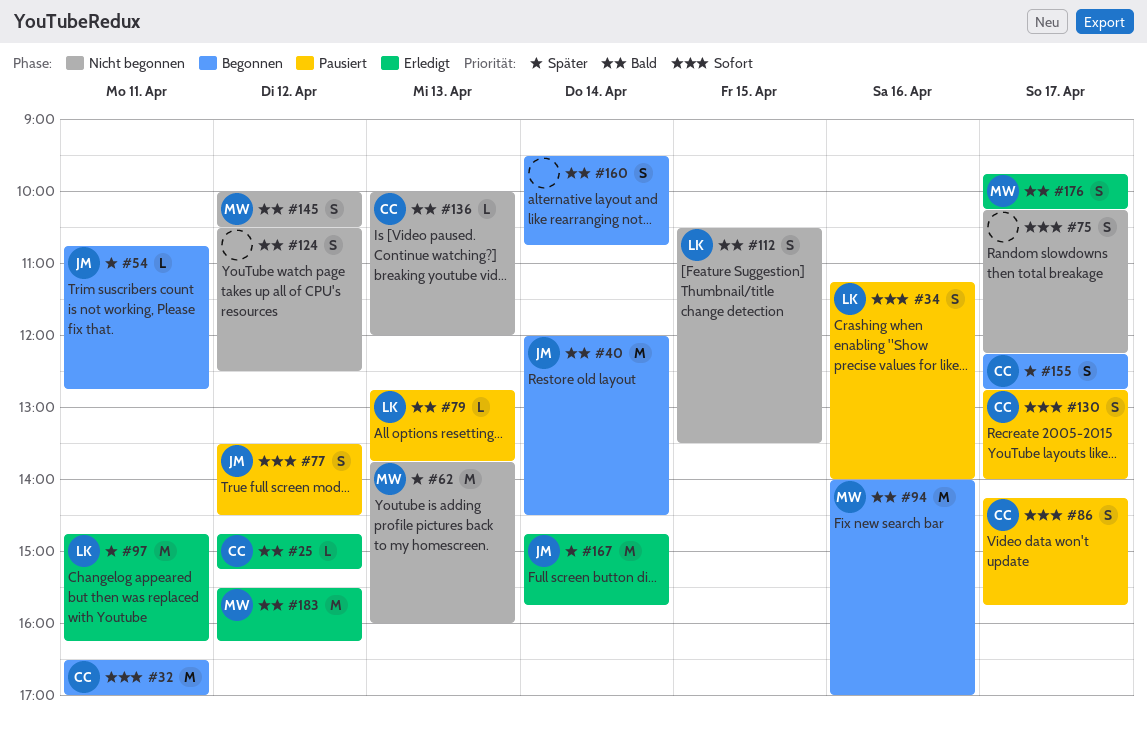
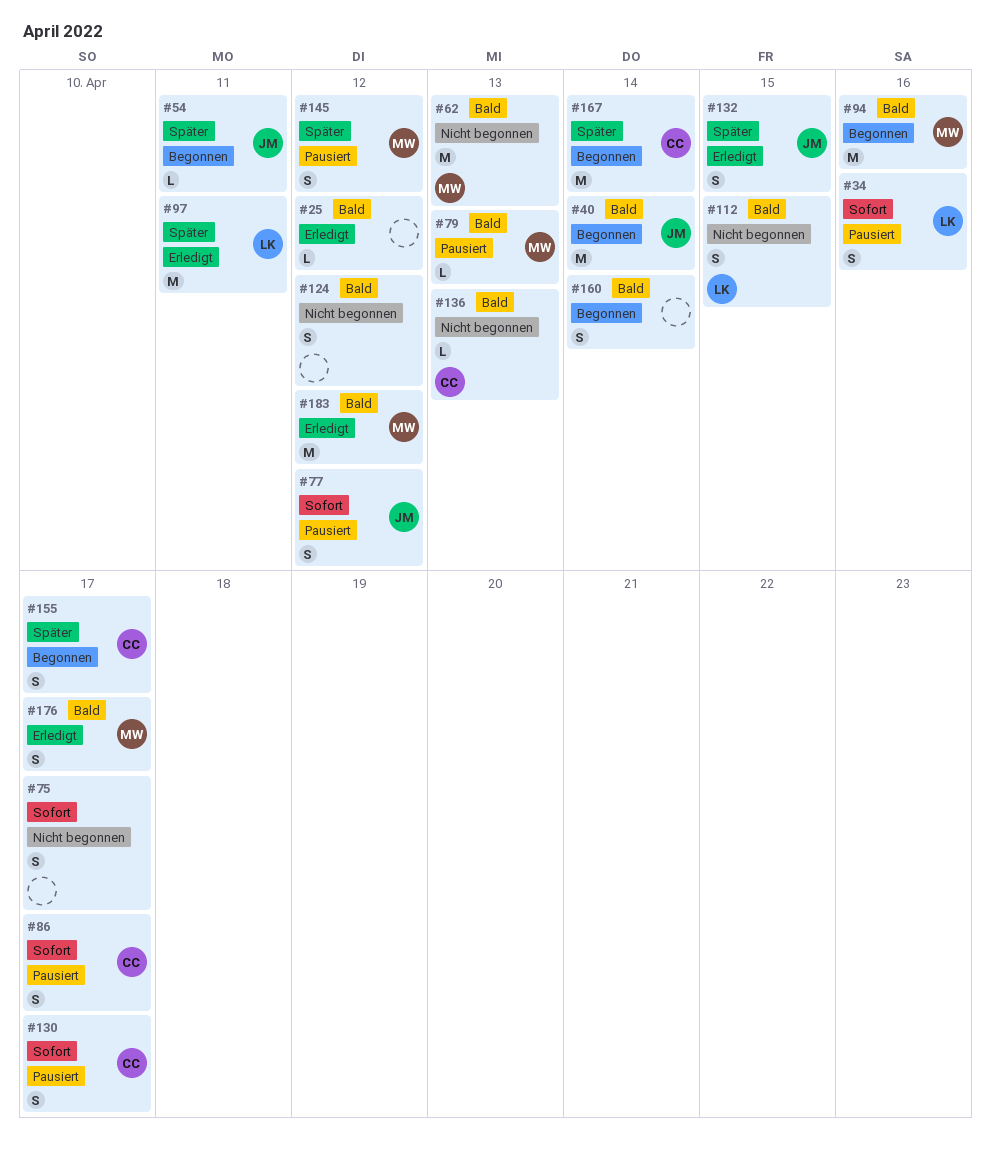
#25, owner: CC -> none
#32: present -> none
#62, priority: Später -> Bald
#79, owner: LK -> MW
#132: none -> present
#145, status: Nicht begonnen -> Pausiert
#145, priority: Bald -> Später
#167, status: Erledigt -> Begonnen
#167, owner: JM -> CC

